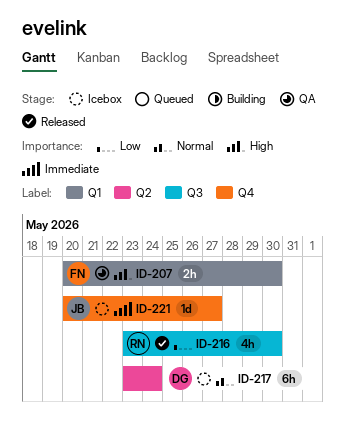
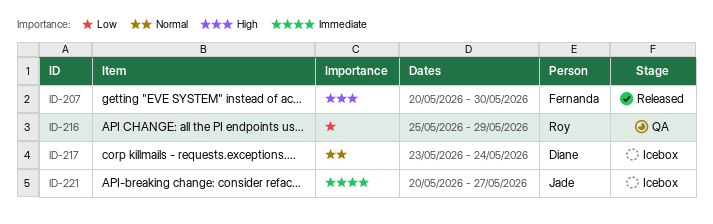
ID-207, status: QA -> Released
ID-216, status: Released -> QA
ID-216, start: May 23 -> May 25
ID-216, due: May 30 -> May 29

